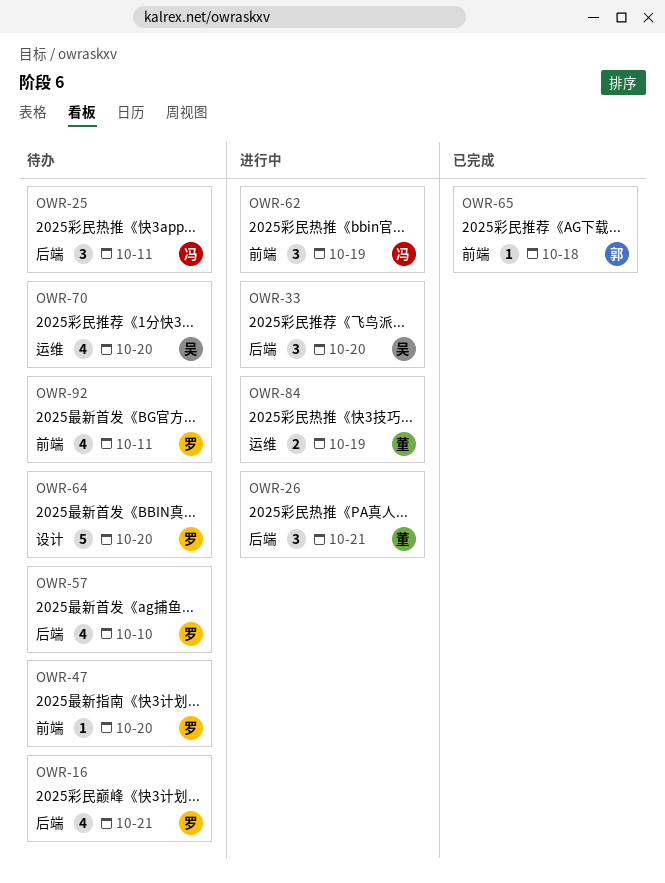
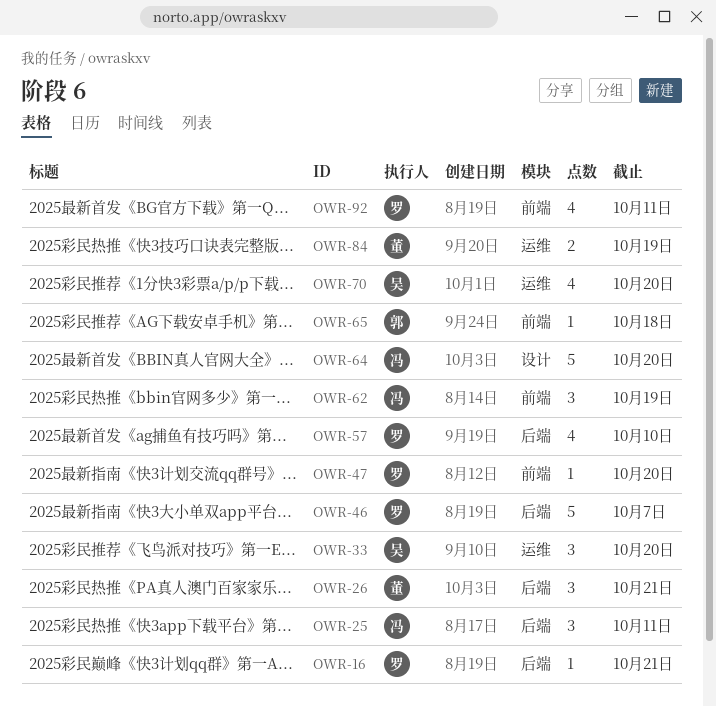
OWR-16, estimate: 4 -> 1
OWR-33, label: 后端 -> 运维
OWR-46: none -> present
OWR-64, owner: 罗 -> 冯

